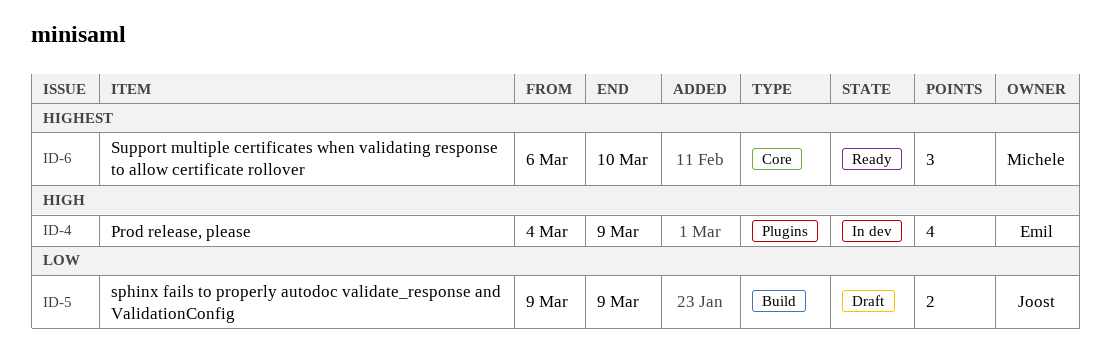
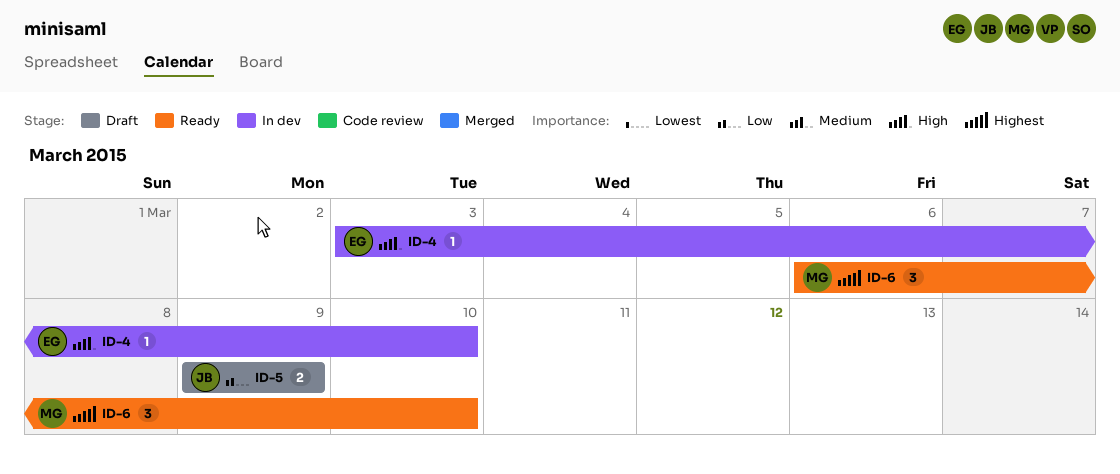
ID-4, estimate: 4 -> 1
ID-4, start: Mar 4 -> Mar 3
ID-4, due: Mar 9 -> Mar 10

